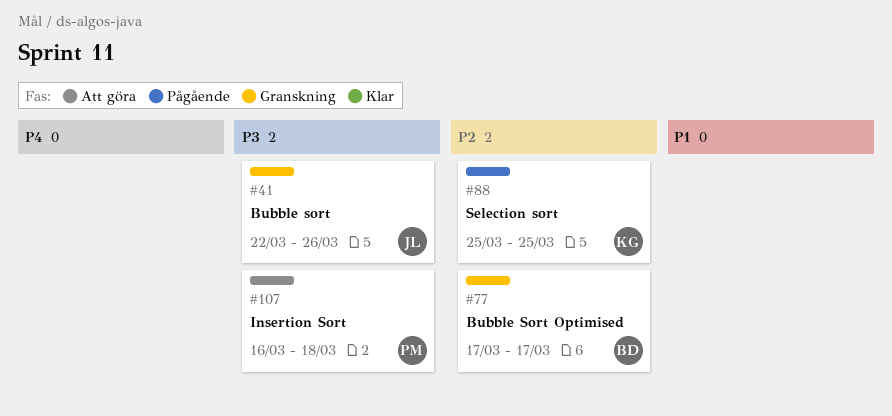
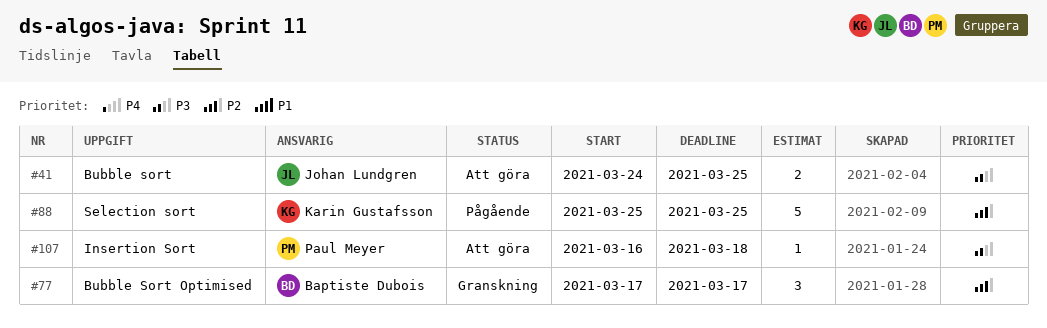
#41, status: Granskning -> Att göra
#41, start: Mar 22 -> Mar 24
#41, due: Mar 26 -> Mar 25

